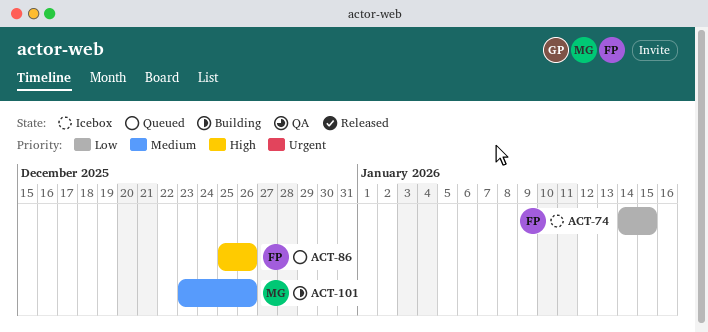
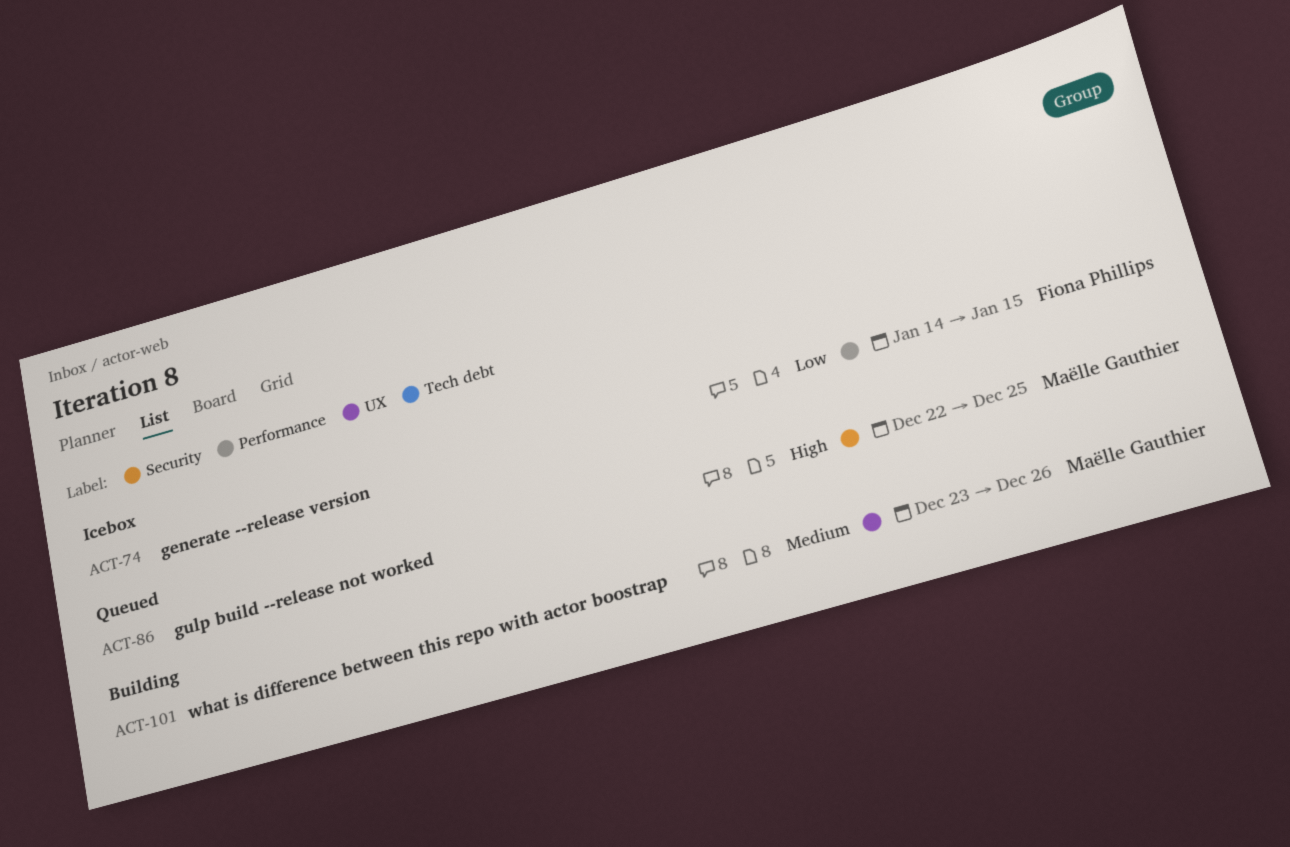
ACT-86, owner: Fiona Phillips -> Maëlle Gauthier
ACT-86, start: Dec 25 -> Dec 22
ACT-86, due: Dec 26 -> Dec 25

